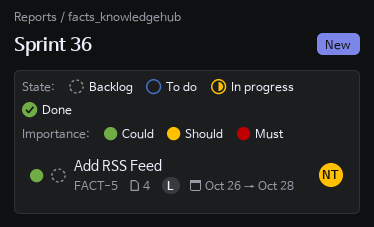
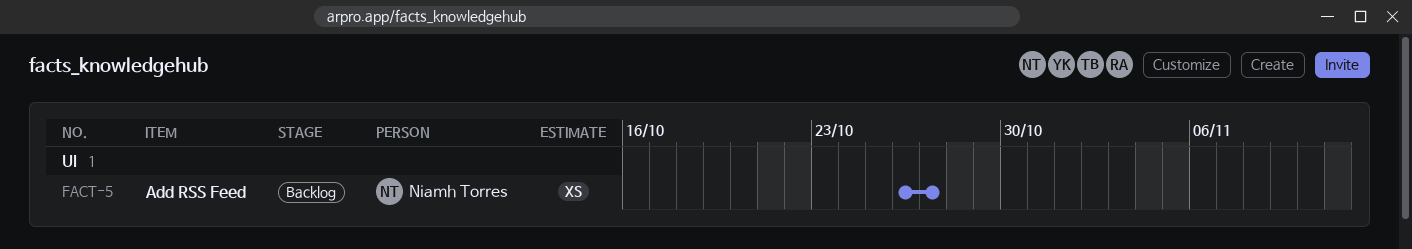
FACT-5, estimate: L -> XS
FACT-5, due: Oct 28 -> Oct 27

